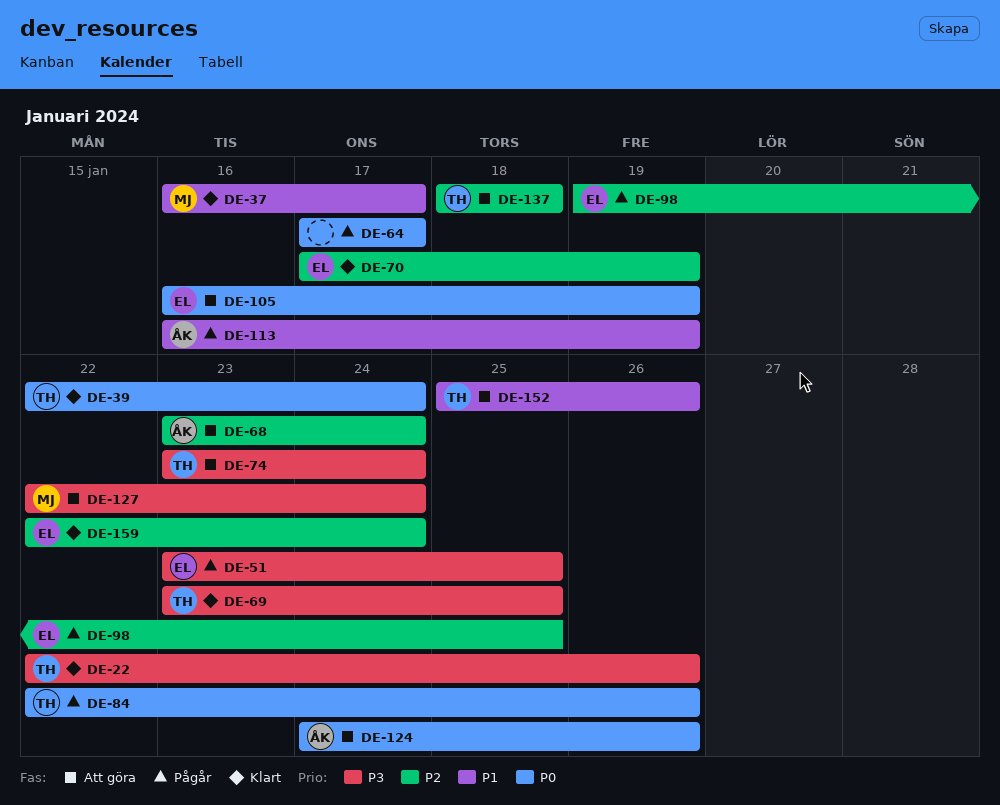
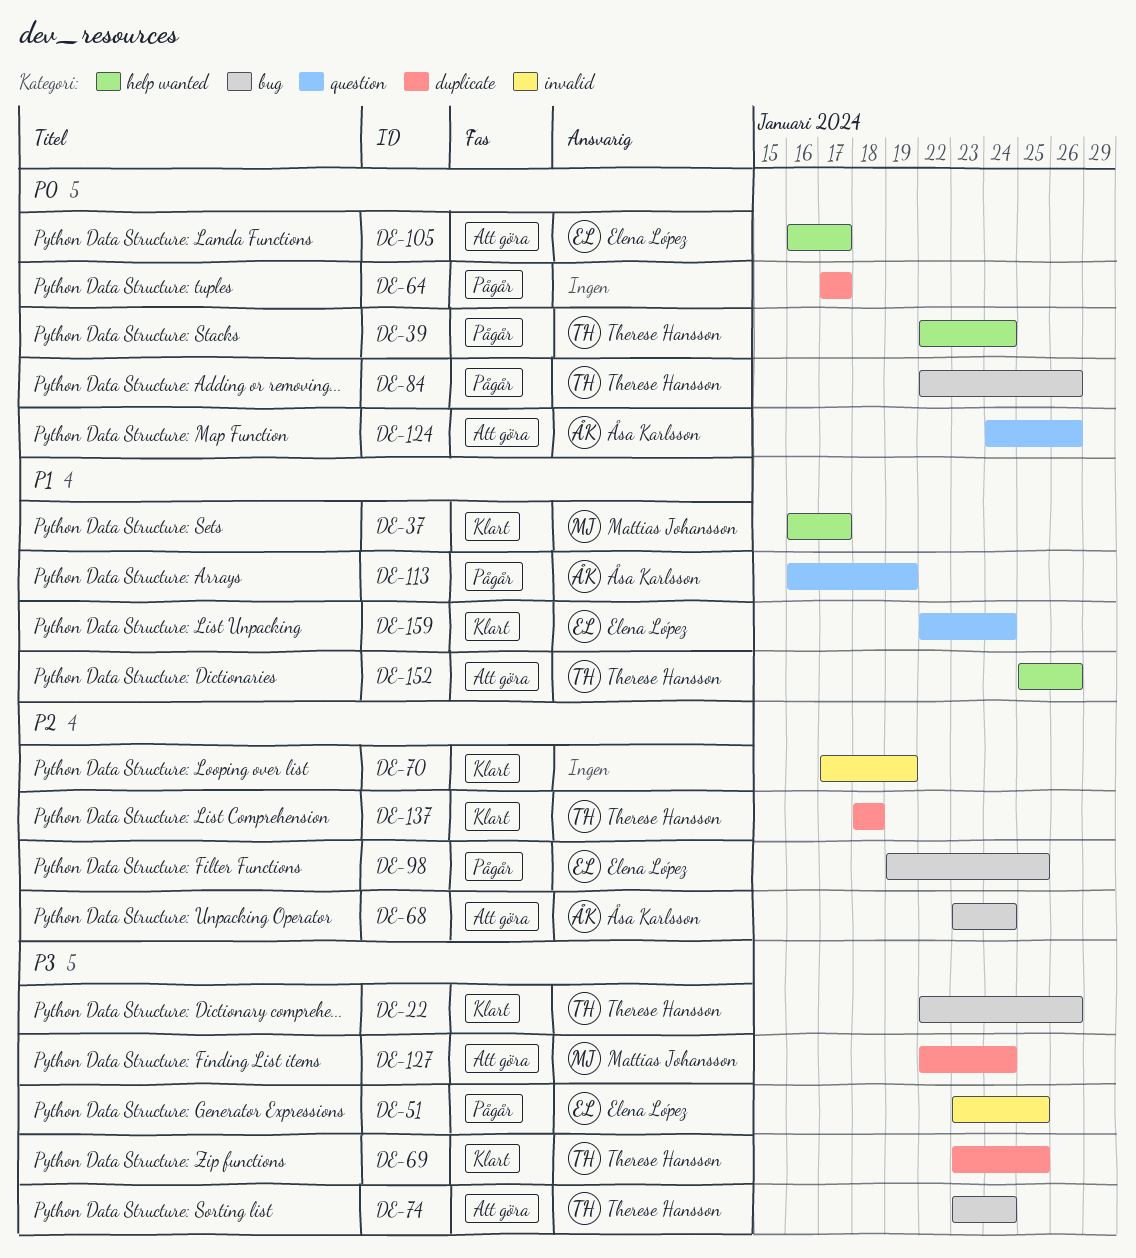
DE-39, status: Klart -> Pågår
DE-70, owner: Elena López -> none
DE-105, due: Jan 19 -> Jan 17
DE-137, status: Att göra -> Klart
DE-159, priority: P2 -> P1

